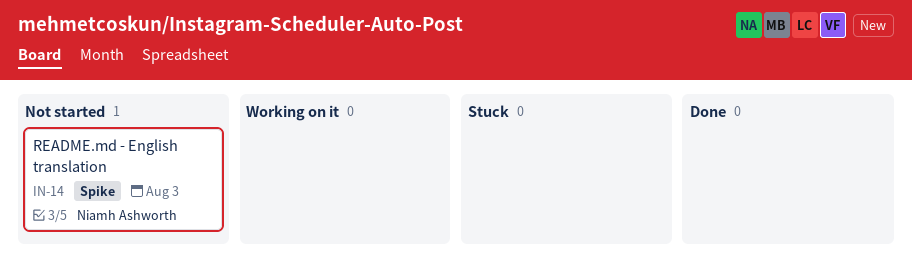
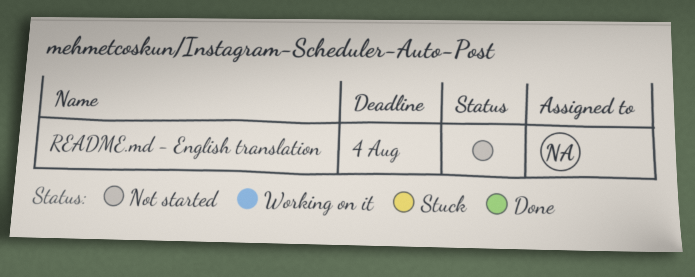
README.md - English translation, due: Aug 3 -> Aug 4

